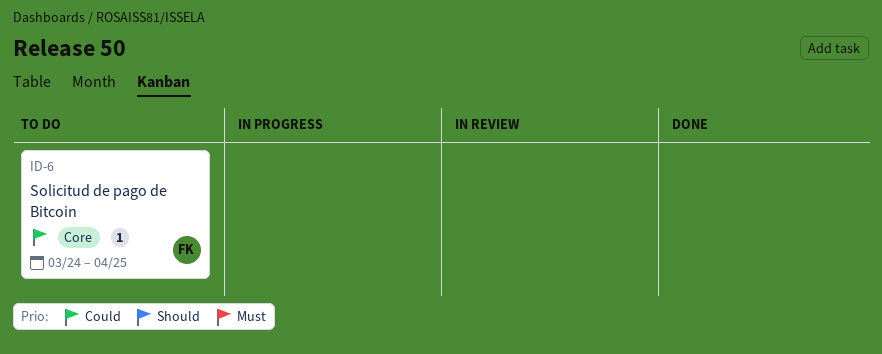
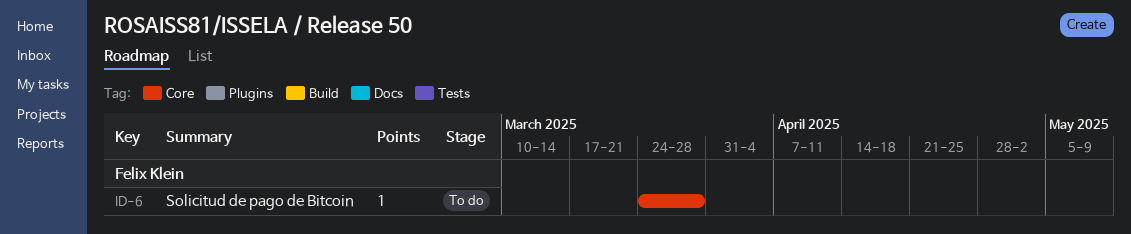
ID-6, due: Apr 25 -> Mar 28

